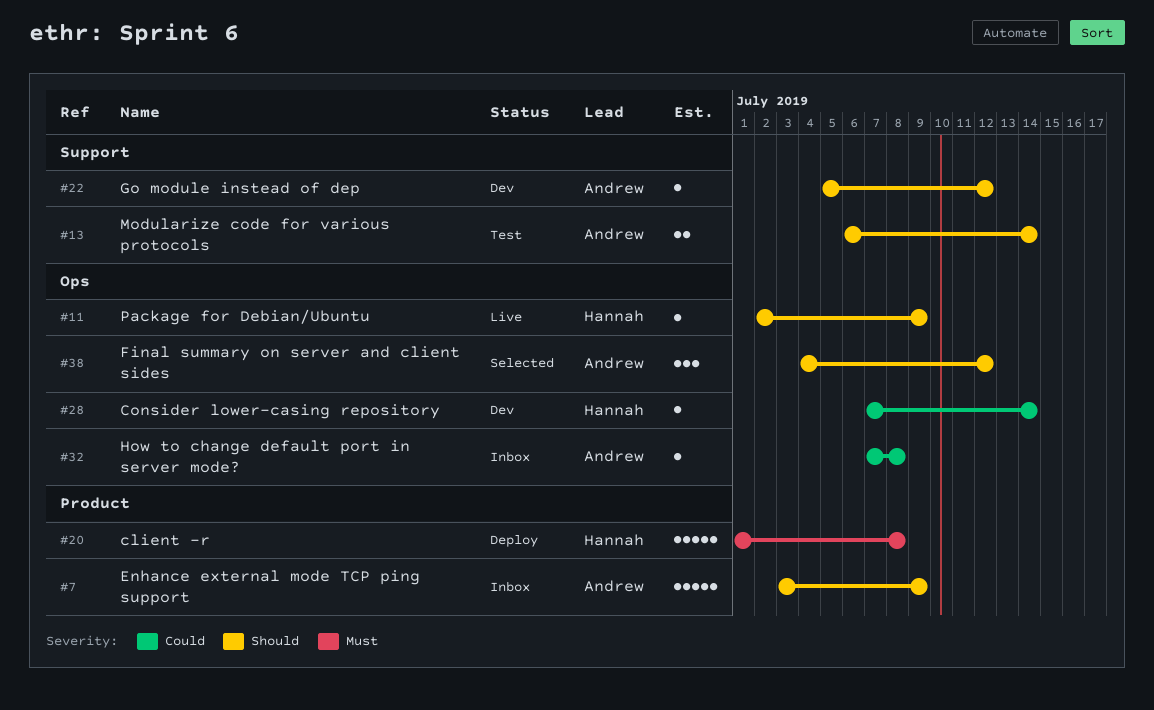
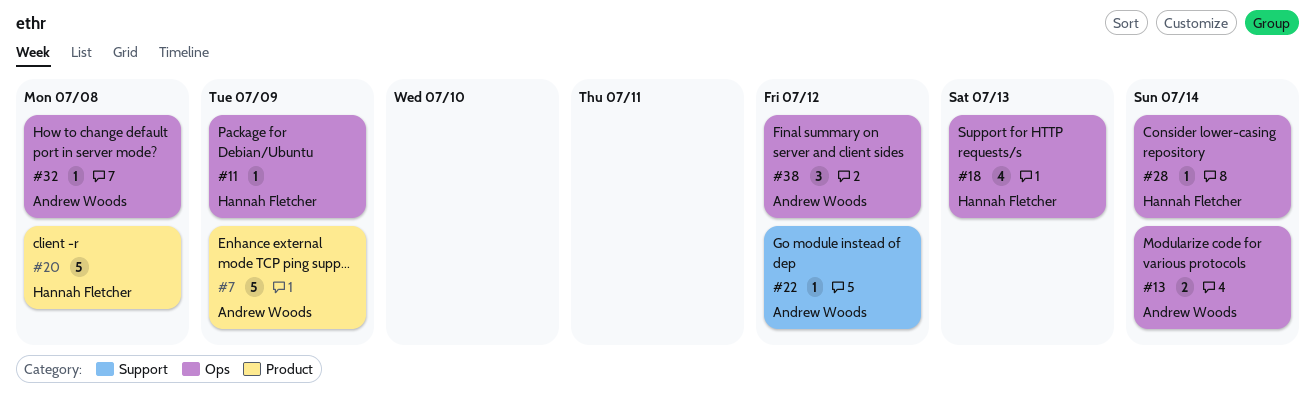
#13, label: Support -> Ops
#18: none -> present

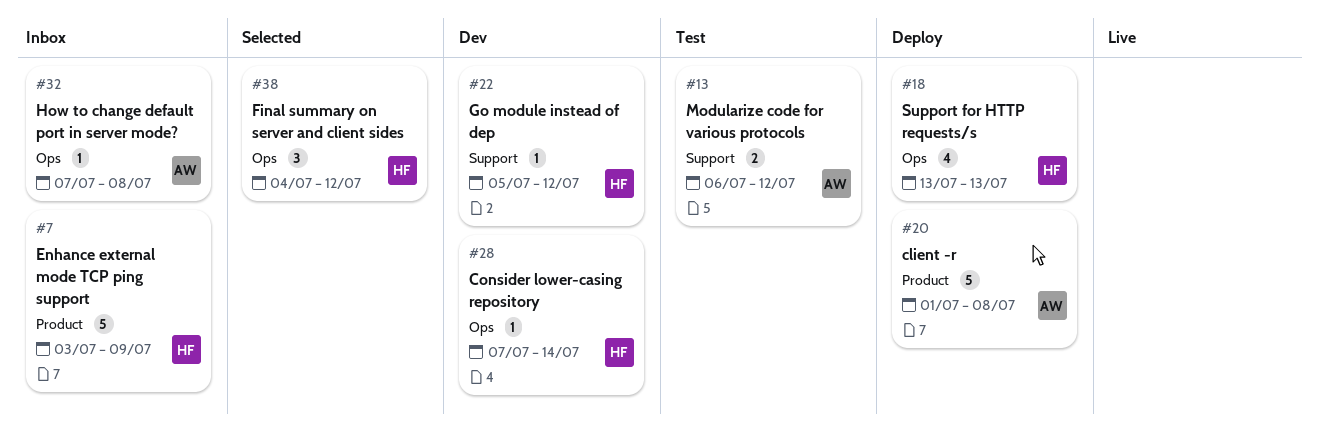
#7, owner: Andrew Woods -> Hannah Fletcher
#11: present -> none
#13, label: Ops -> Support
#13, due: Jul 14 -> Jul 12
#20, owner: Hannah Fletcher -> Andrew Woods
#22, owner: Andrew Woods -> Hannah Fletcher
#38, owner: Andrew Woods -> Hannah Fletcher

